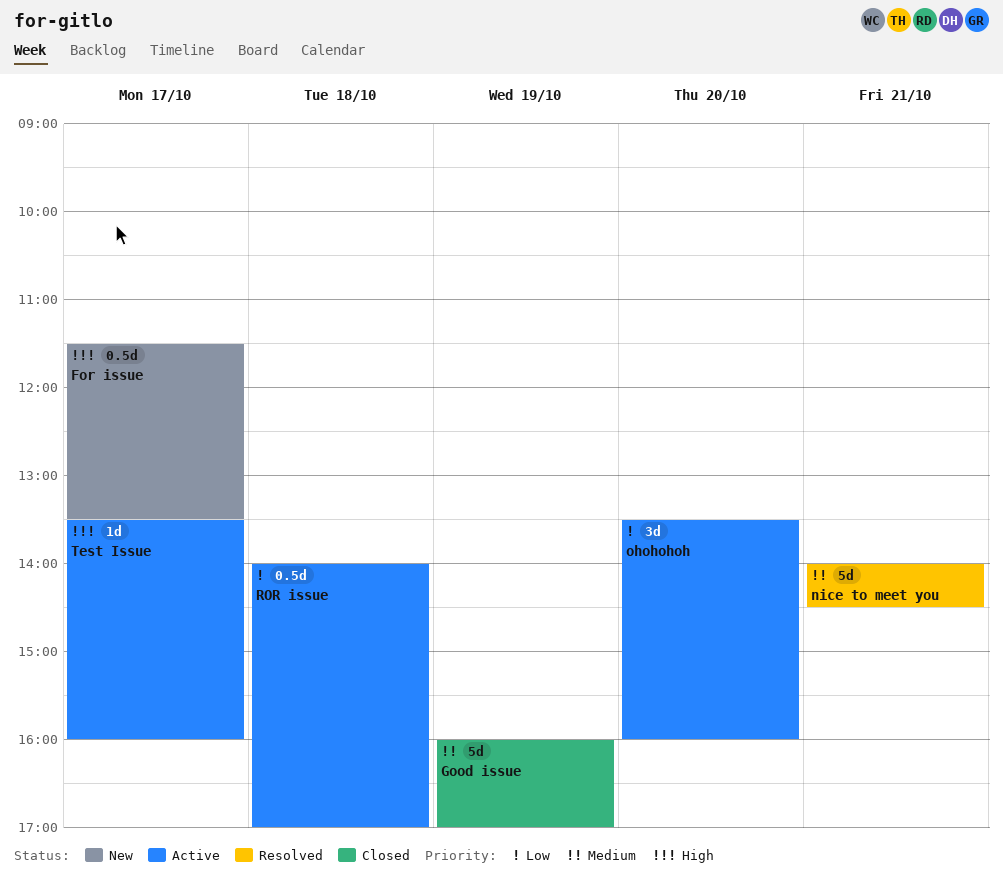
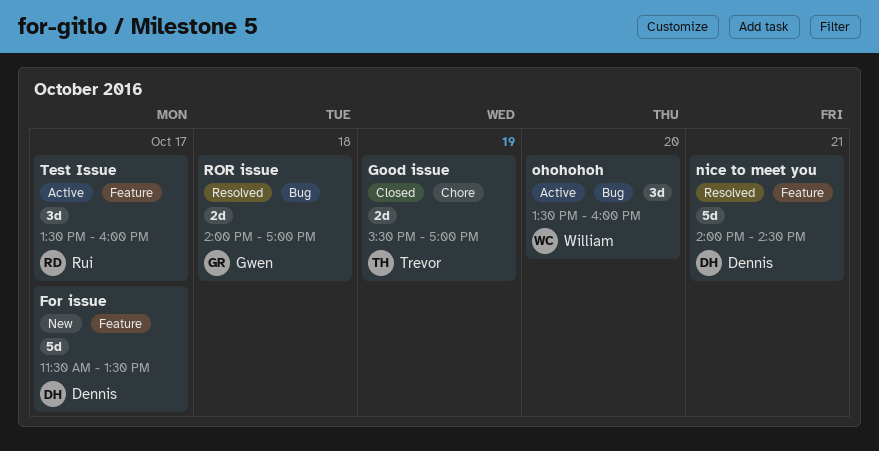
For issue, estimate: 0.5d -> 5d
Good issue, estimate: 5d -> 2d
Good issue, begins: 16:00 -> 15:30
ROR issue, status: Active -> Resolved
ROR issue, estimate: 0.5d -> 2d
Test Issue, estimate: 1d -> 3d

